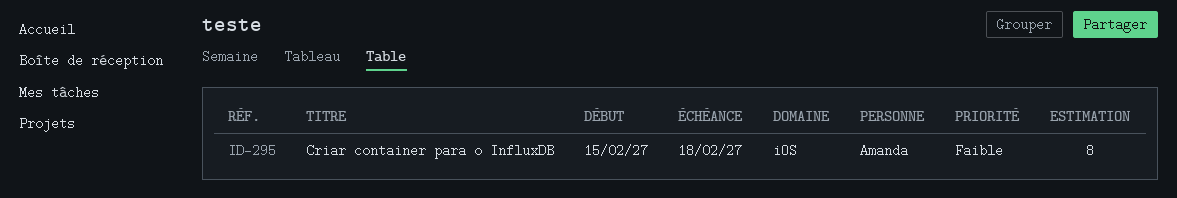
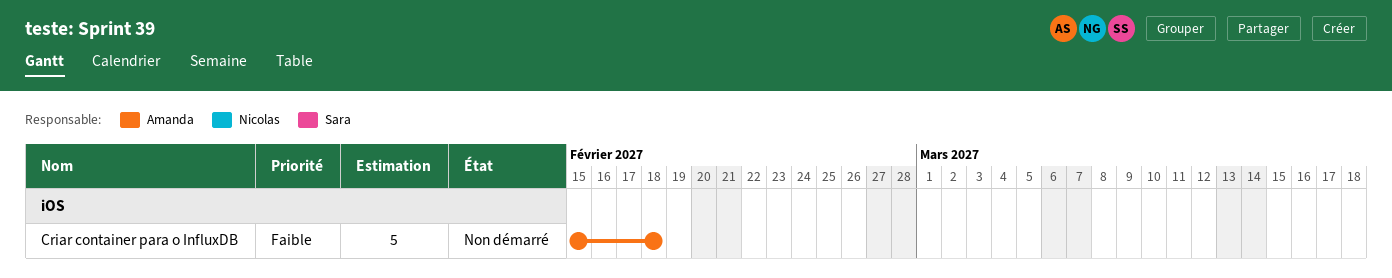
Criar container para o InfluxDB, estimate: 8 -> 5

